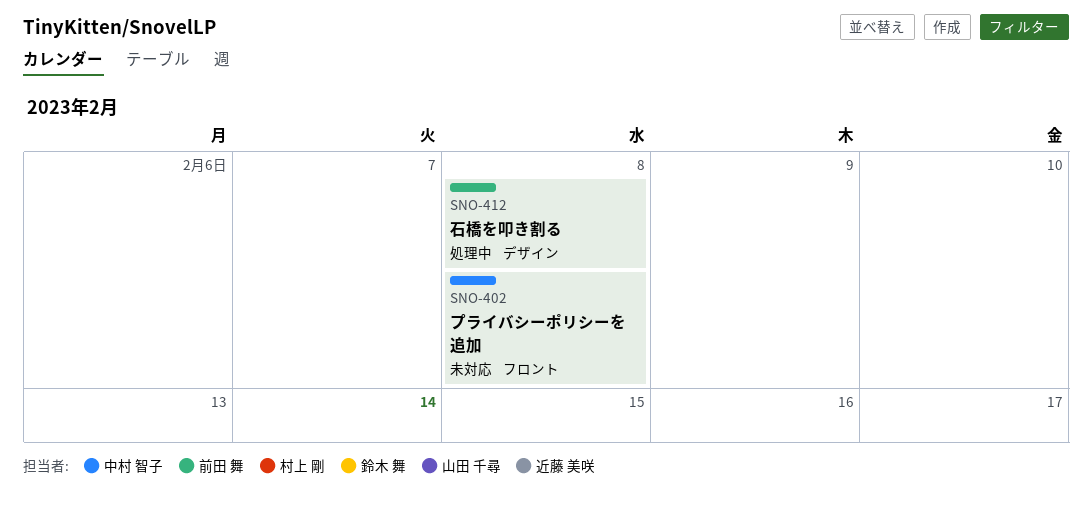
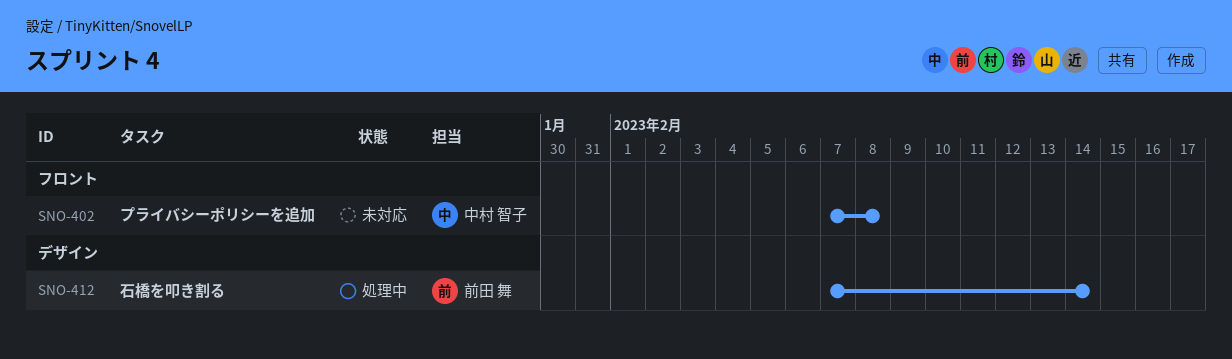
SNO-412, due: Feb 8 -> Feb 14

